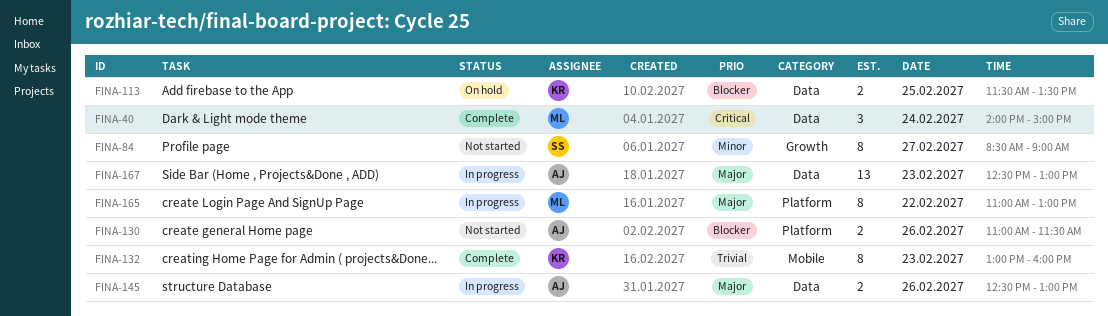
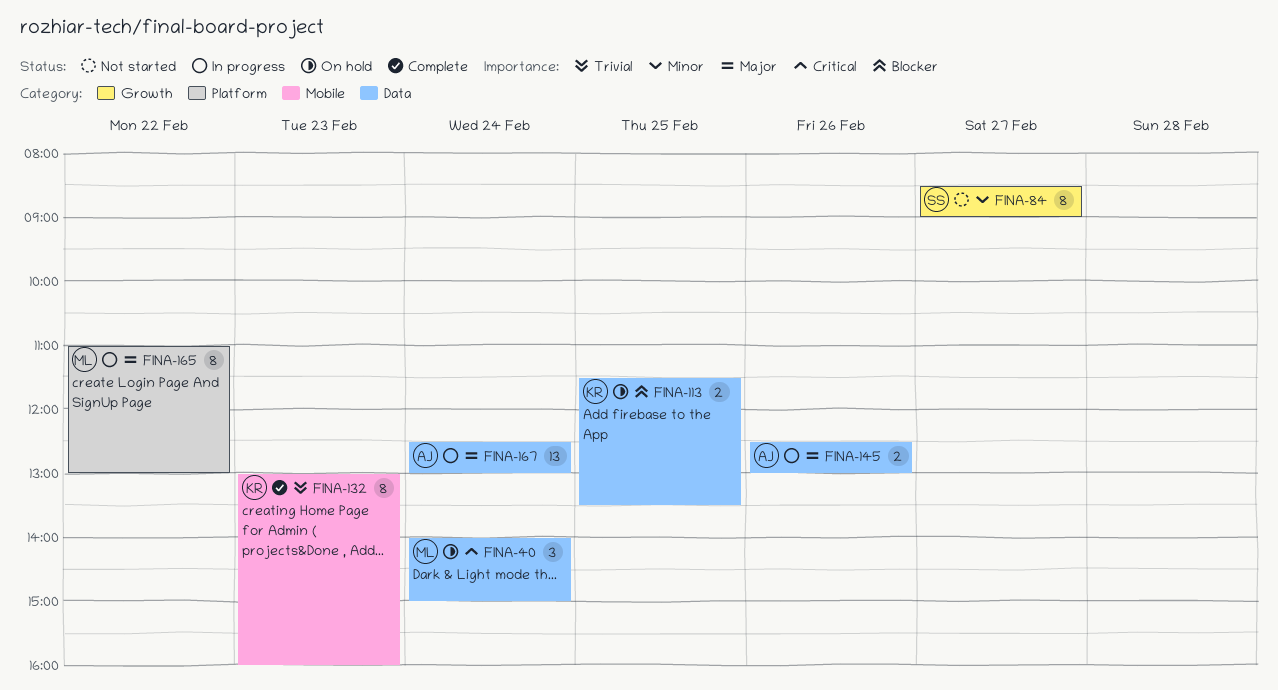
FINA-40, status: Complete -> On hold
FINA-130: present -> none
FINA-167, day: Feb 23 -> Feb 24

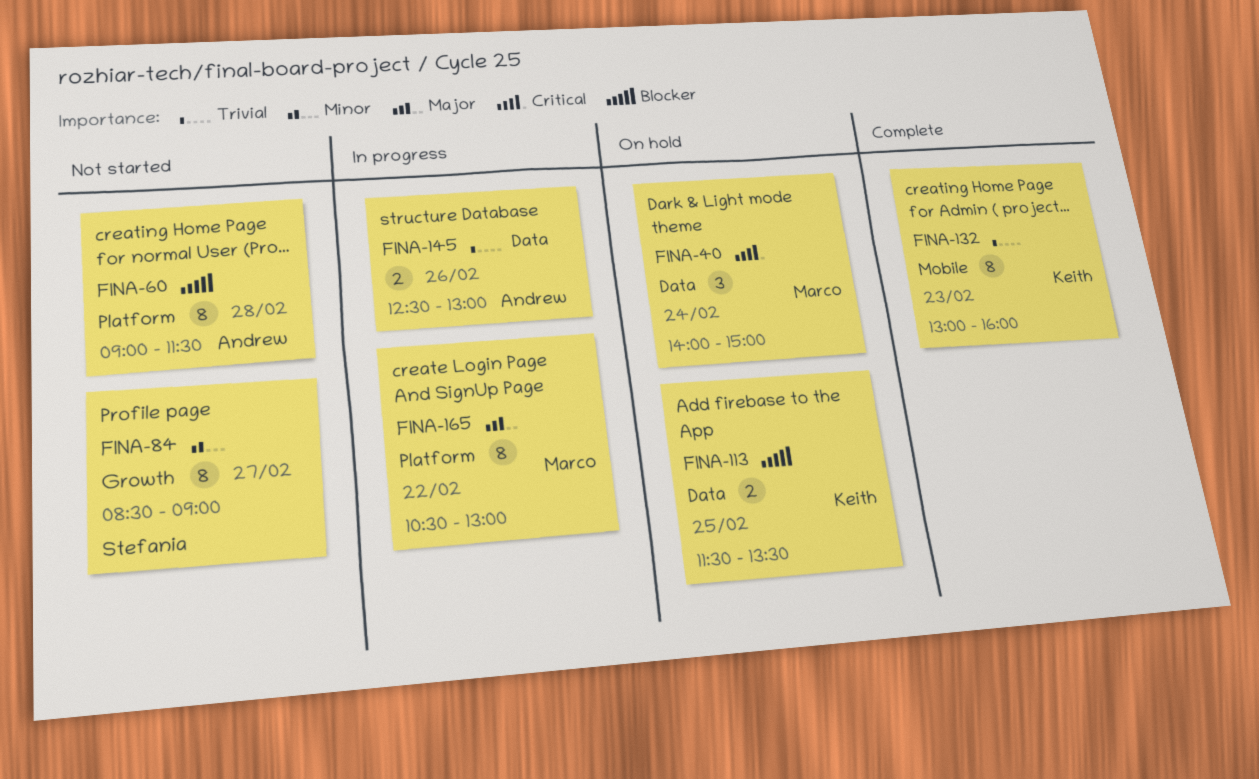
FINA-60: none -> present
FINA-145, priority: Major -> Trivial
FINA-165, begins: 11:00 -> 10:30
FINA-167: present -> none

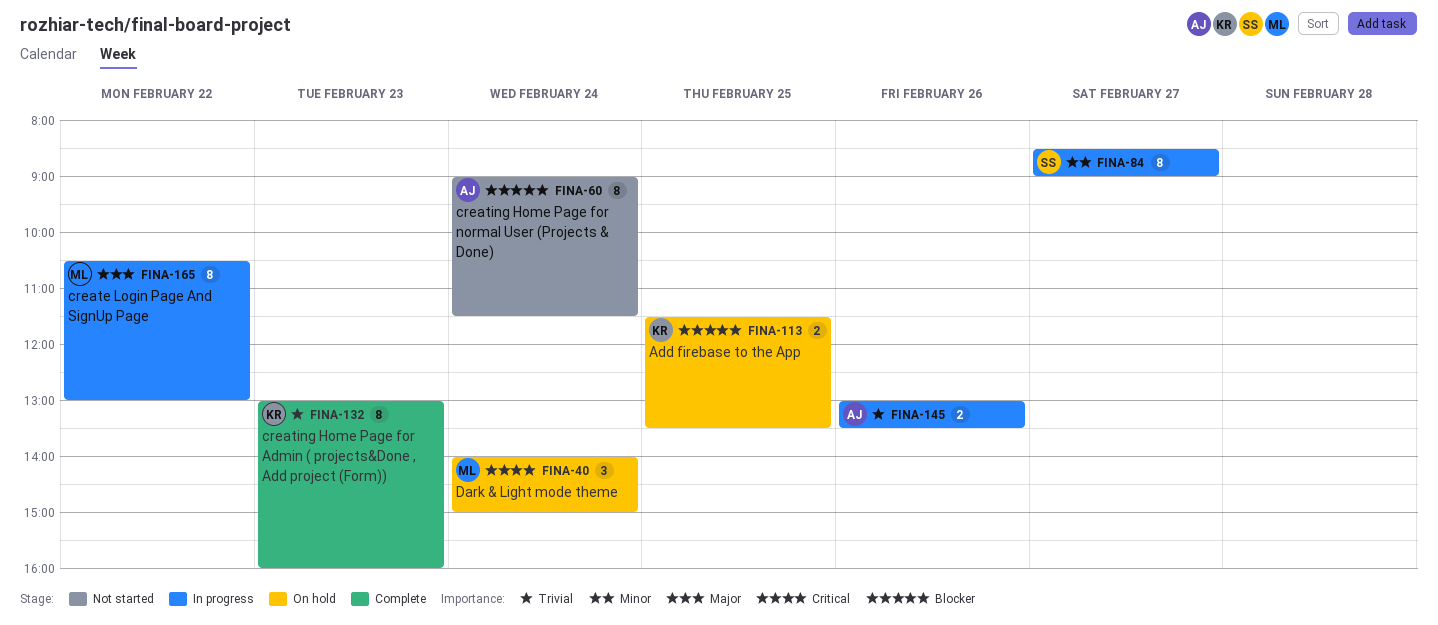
FINA-60, day: Feb 28 -> Feb 24
FINA-84, status: Not started -> In progress
FINA-145, begins: 12:30 -> 13:00
FINA-145, ends: 13:00 -> 13:30

